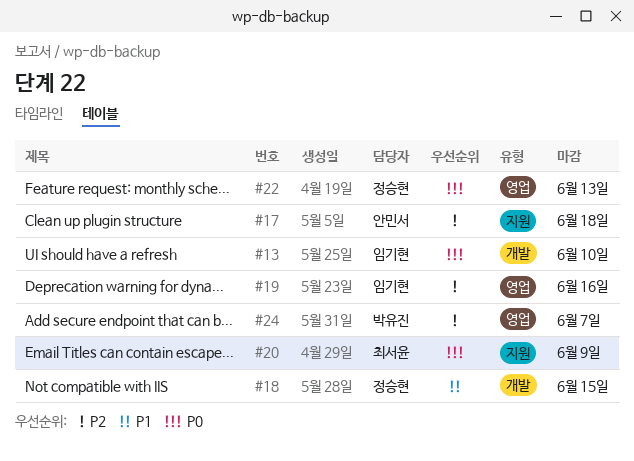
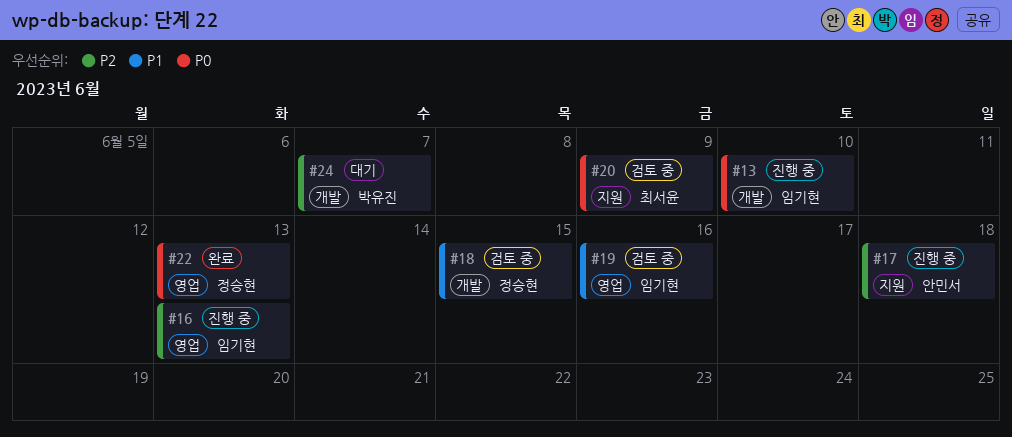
#16: none -> present
#19, priority: P2 -> P1
#24, label: 영업 -> 개발

